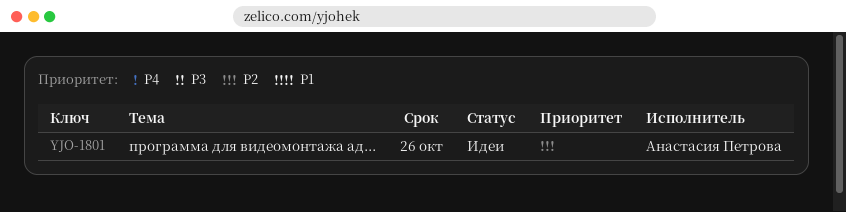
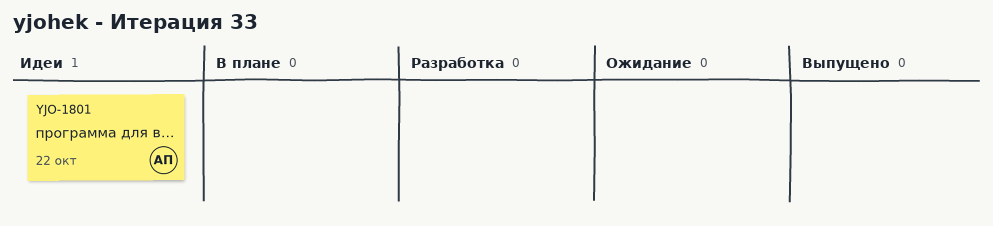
YJO-1801, due: Oct 26 -> Oct 22

